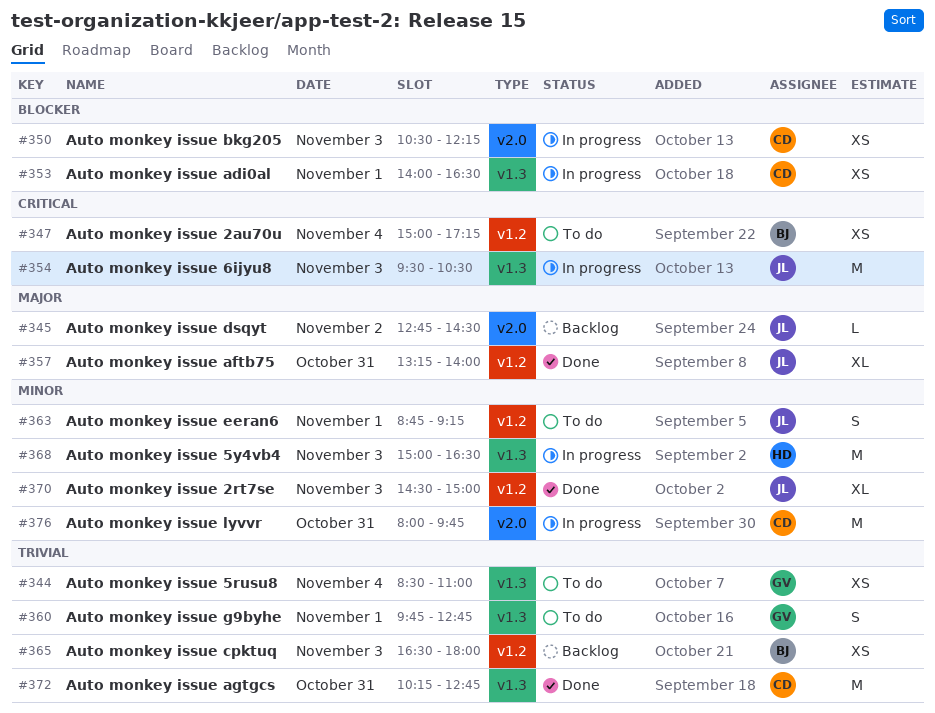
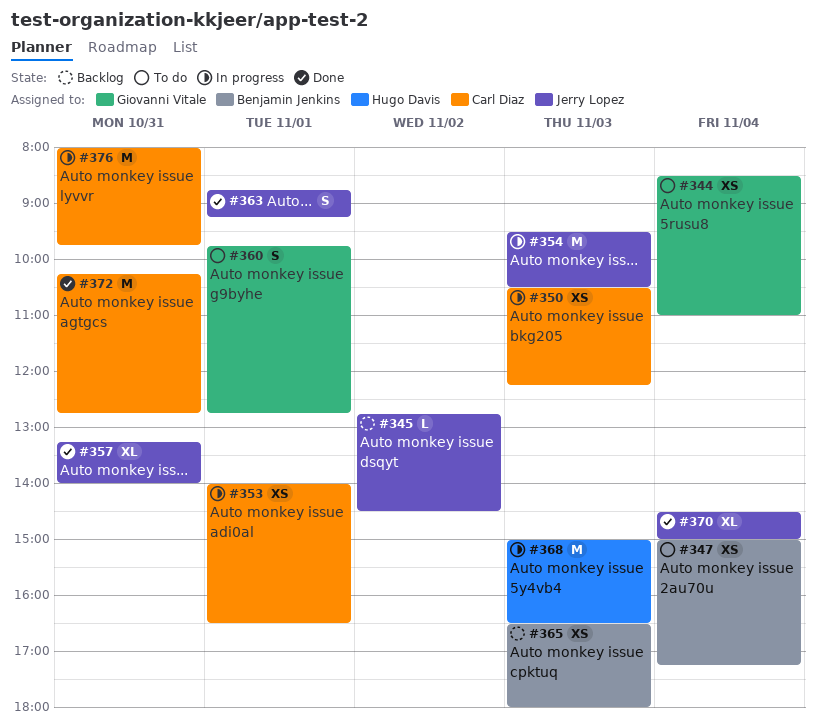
#363, status: To do -> Done
#370, day: Nov 3 -> Nov 4

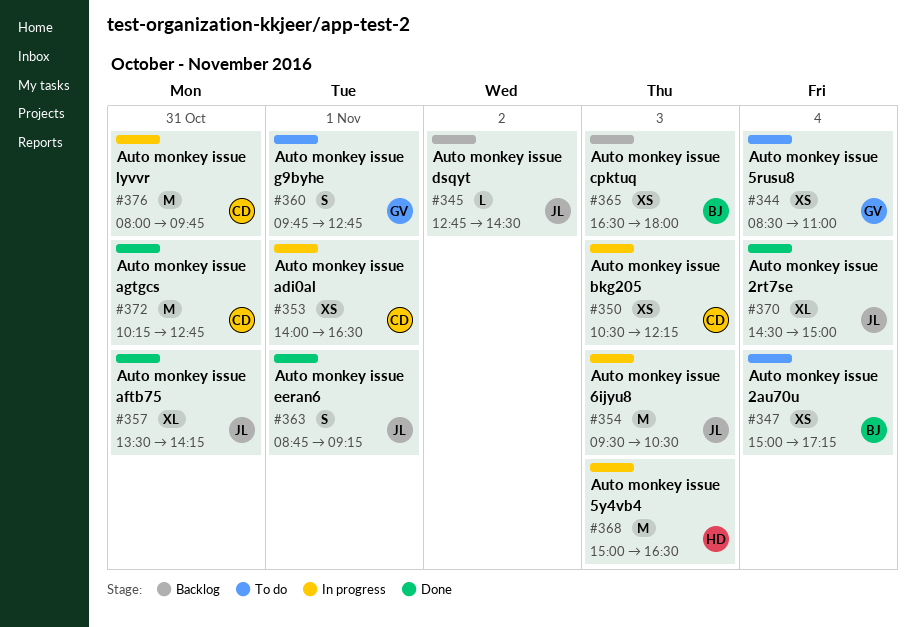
#357, begins: 13:15 -> 13:30
#357, ends: 14:00 -> 14:15

